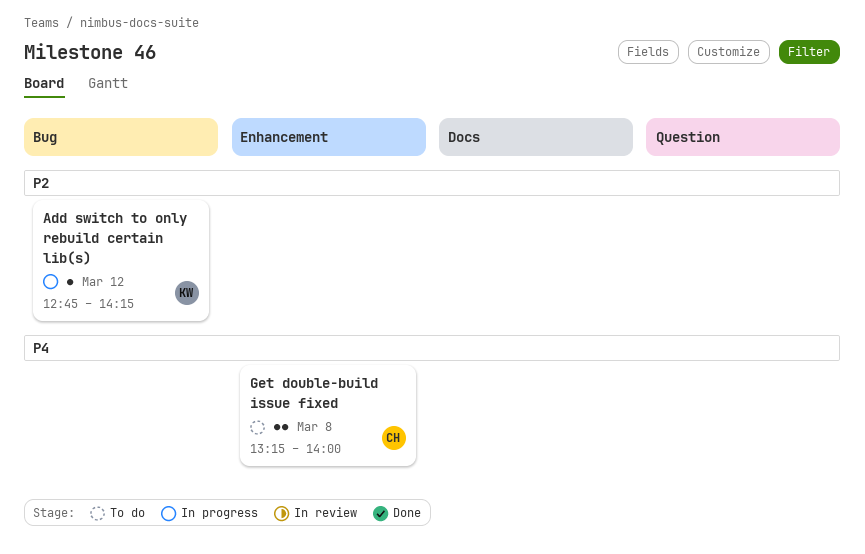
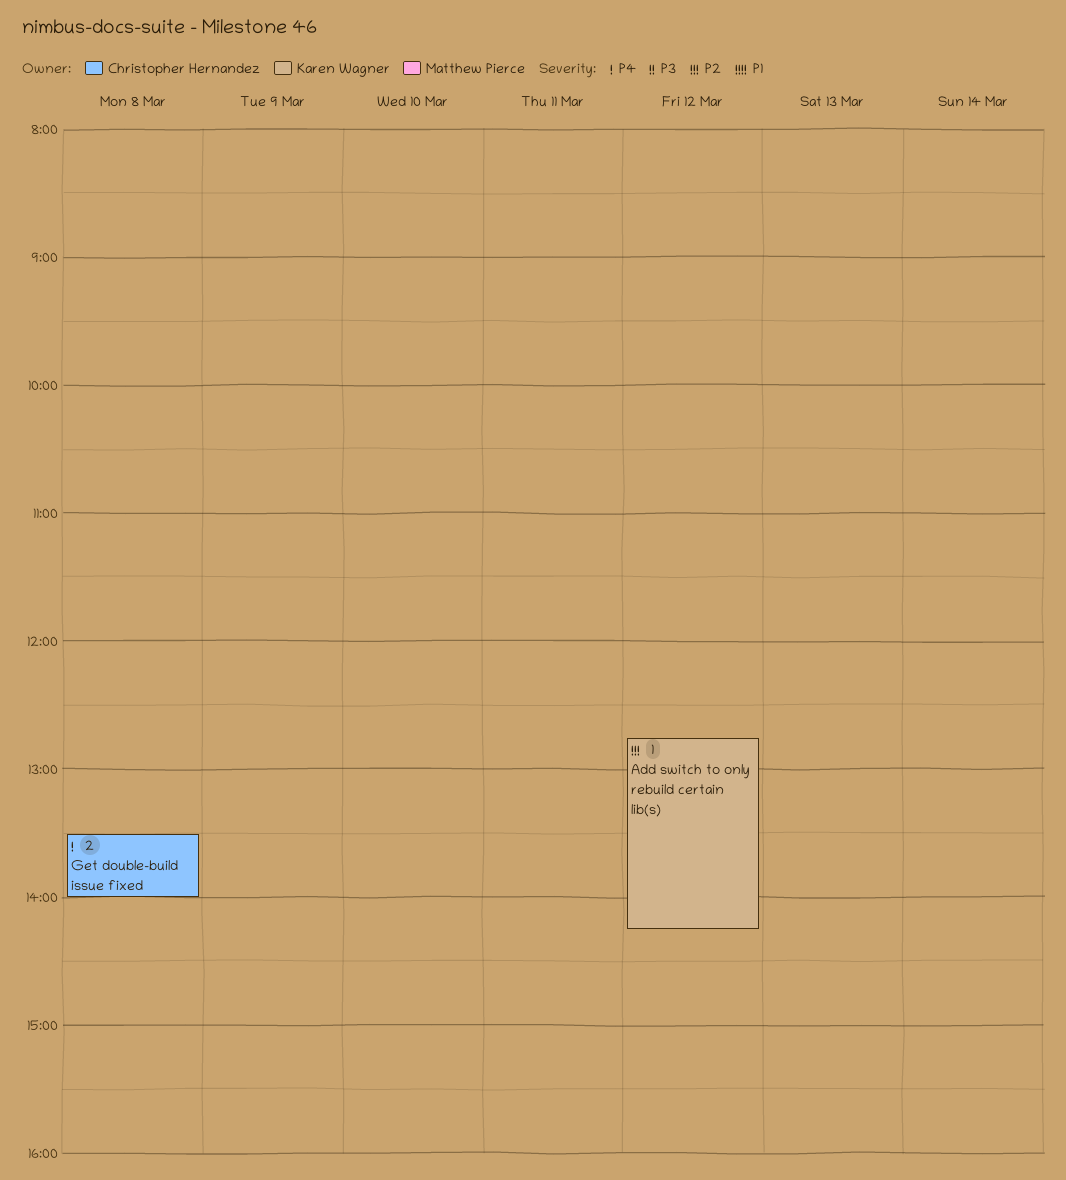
Get double-build issue fixed, begins: 13:15 -> 13:30

